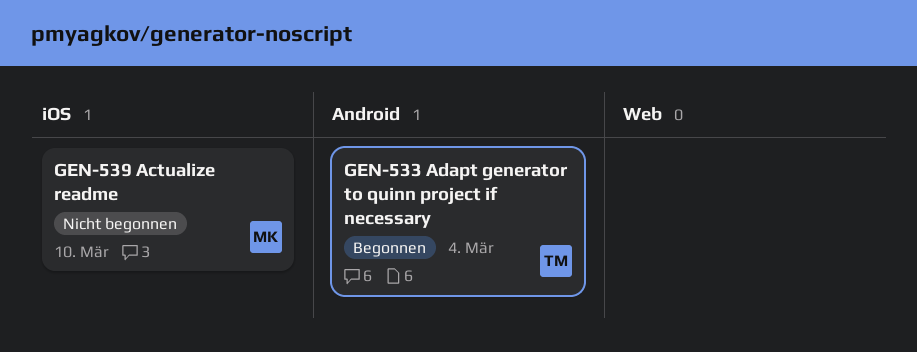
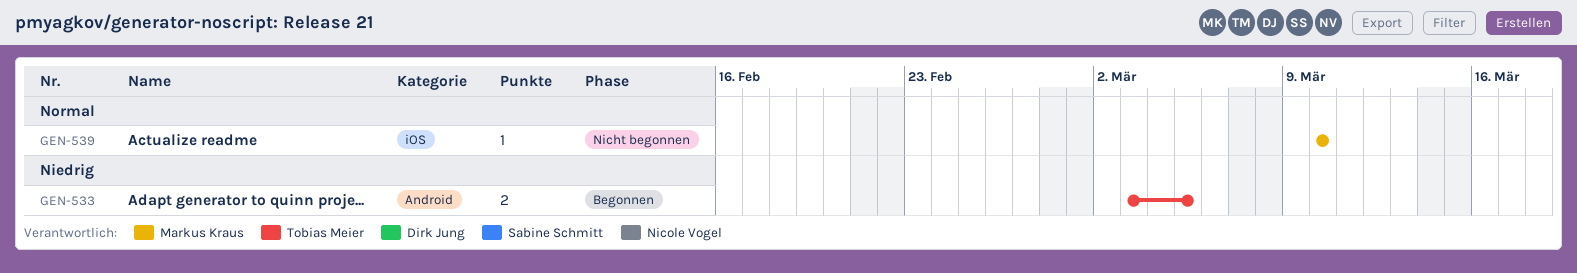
GEN-533, due: Mar 4 -> Mar 5

